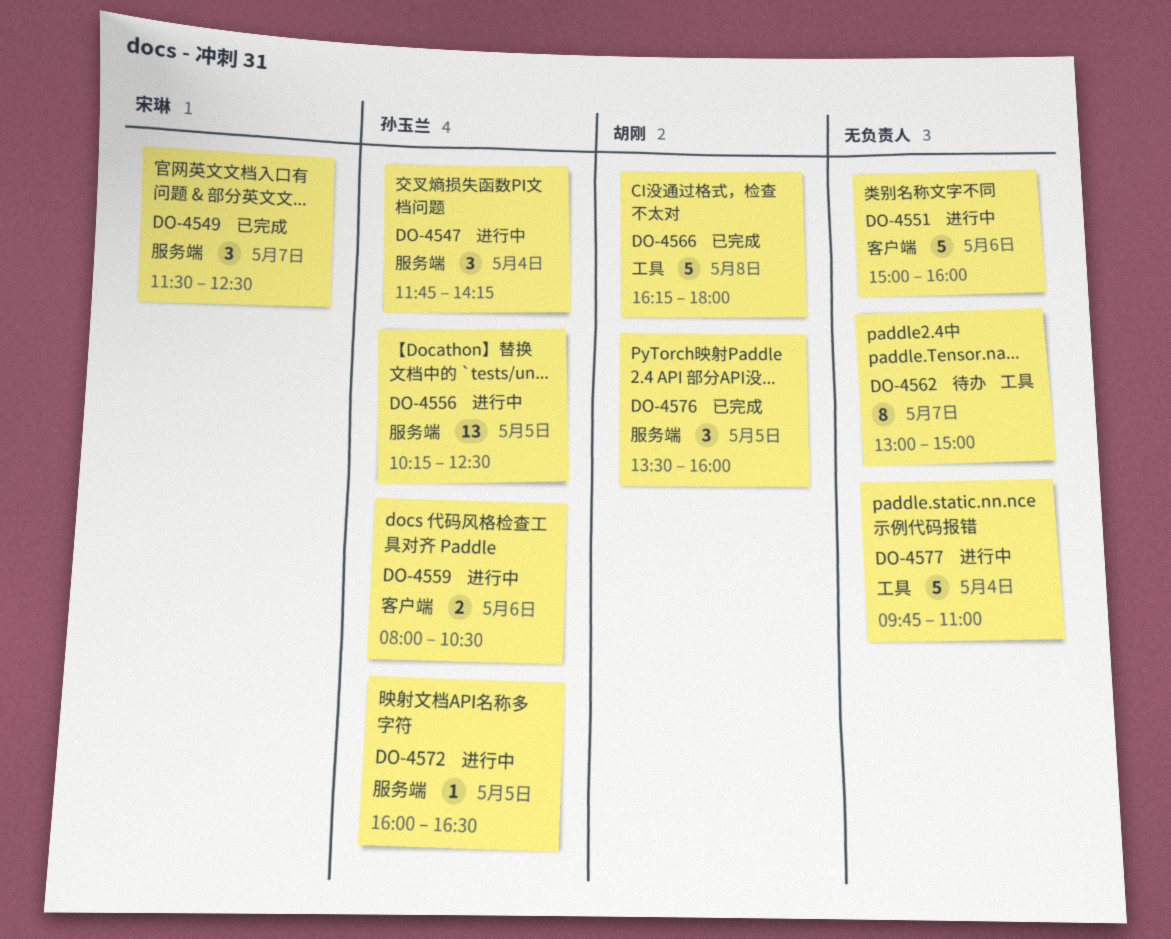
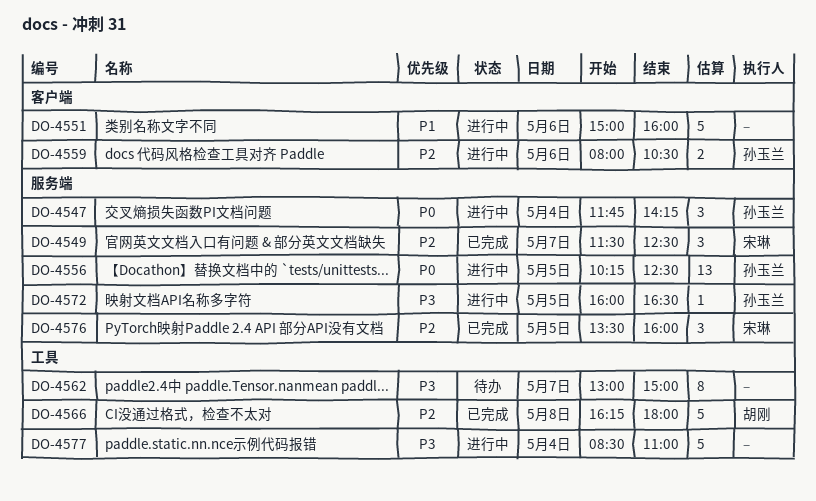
DO-4576, owner: 胡刚 -> 宋琳
DO-4577, begins: 09:45 -> 08:30

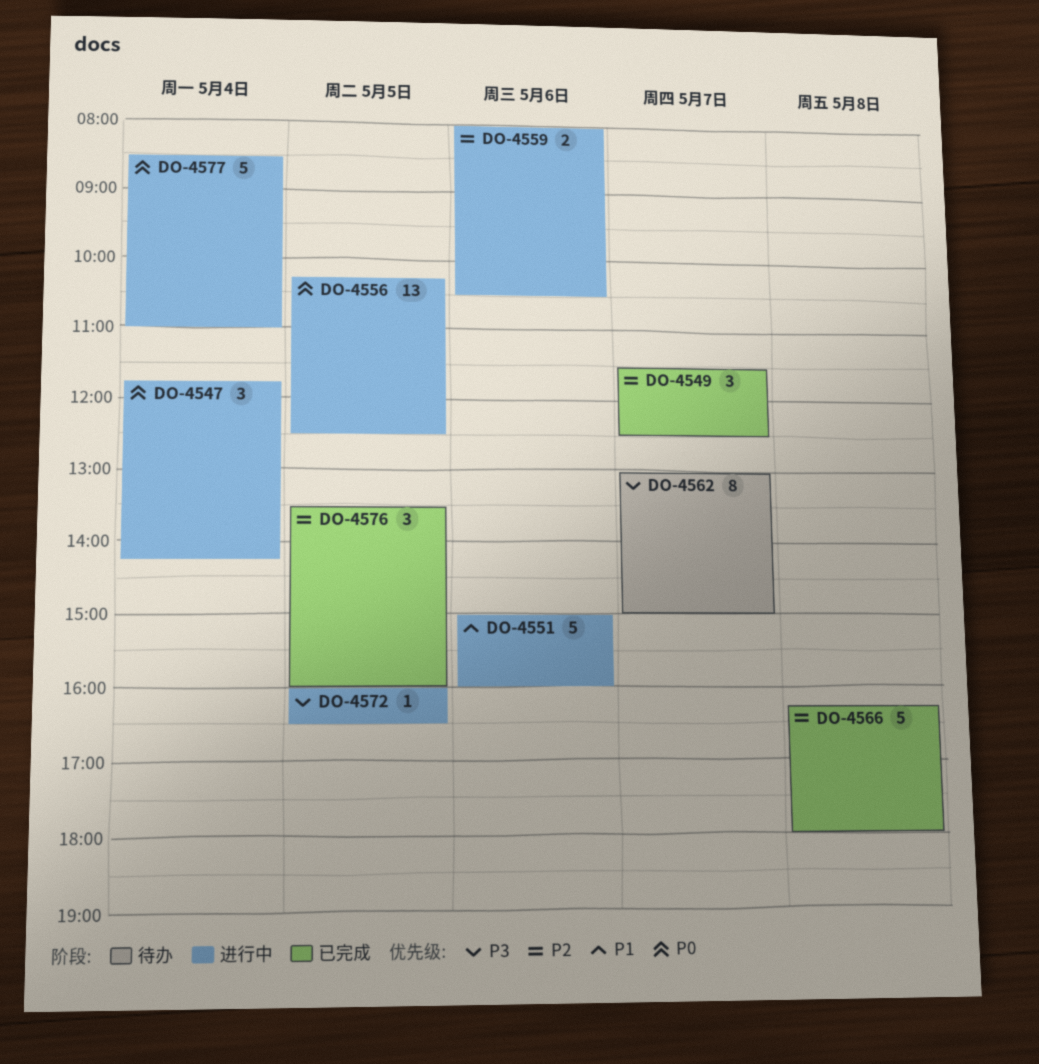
DO-4577, priority: P3 -> P0

